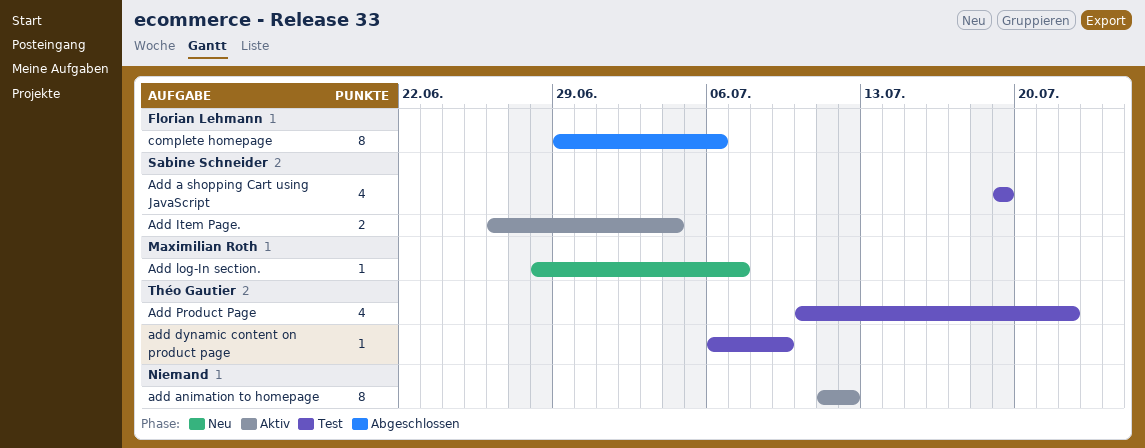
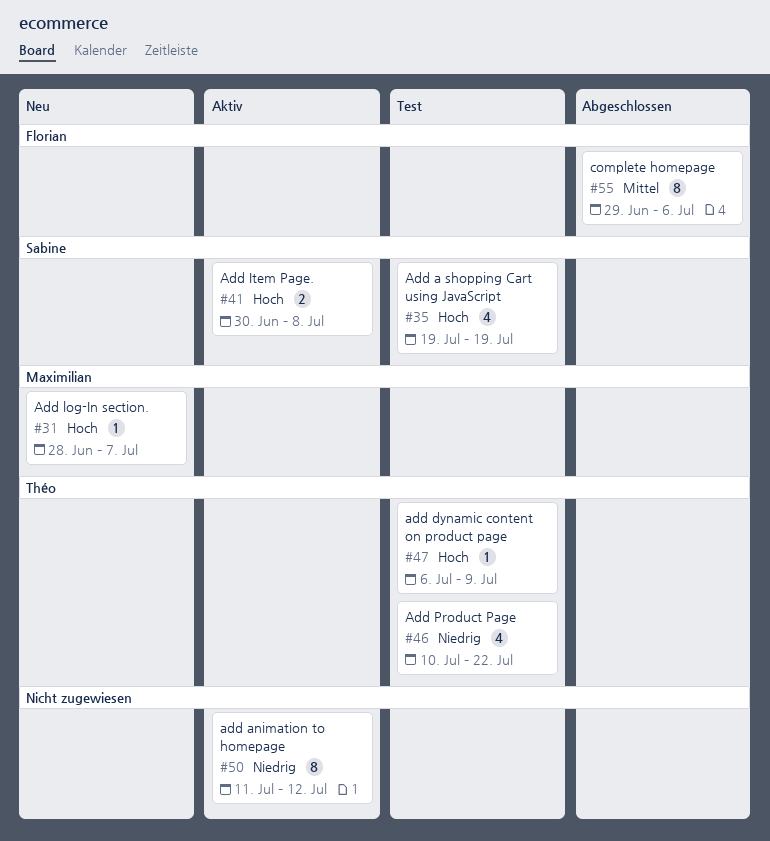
Add Item Page., start: Jun 26 -> Jun 30
Add Item Page., due: Jul 4 -> Jul 8

